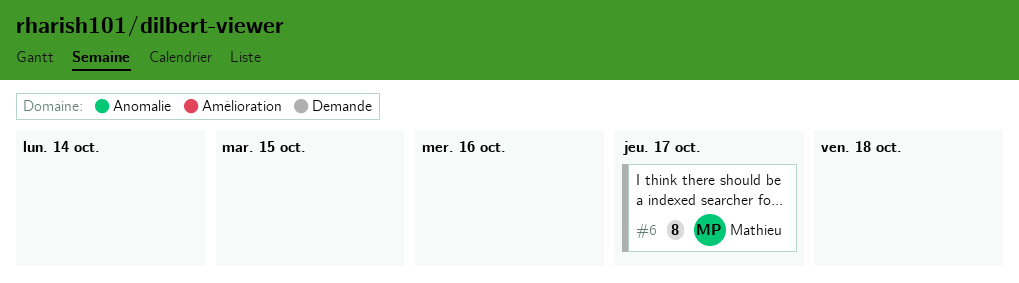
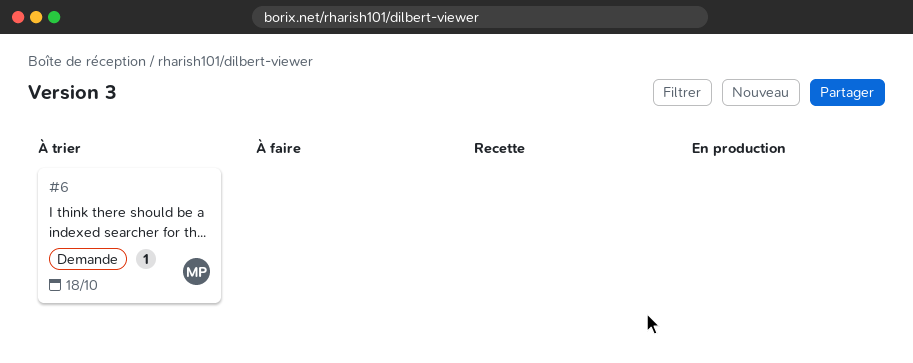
#6, estimate: 8 -> 1
#6, due: Oct 17 -> Oct 18

